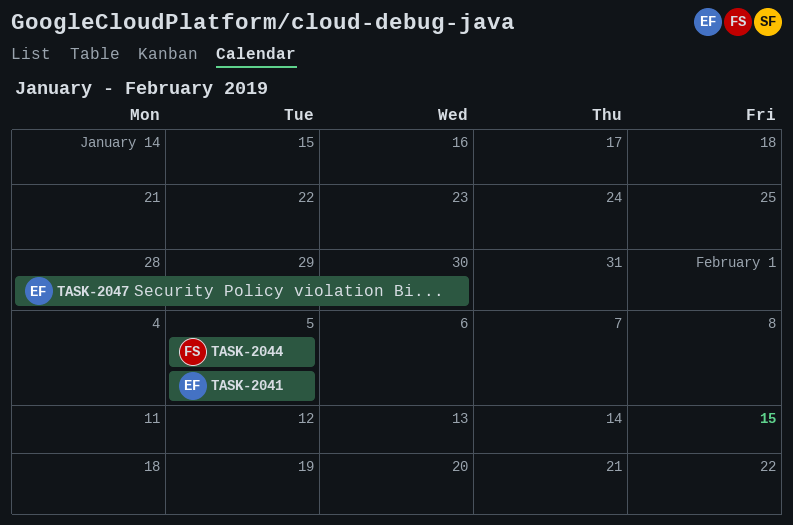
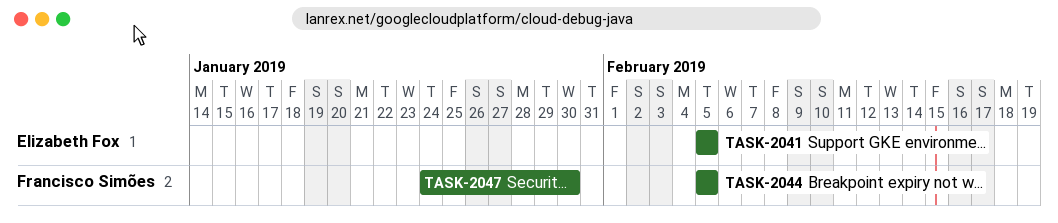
TASK-2047, owner: Elizabeth Fox -> Francisco Simões
TASK-2047, start: Jan 28 -> Jan 24

